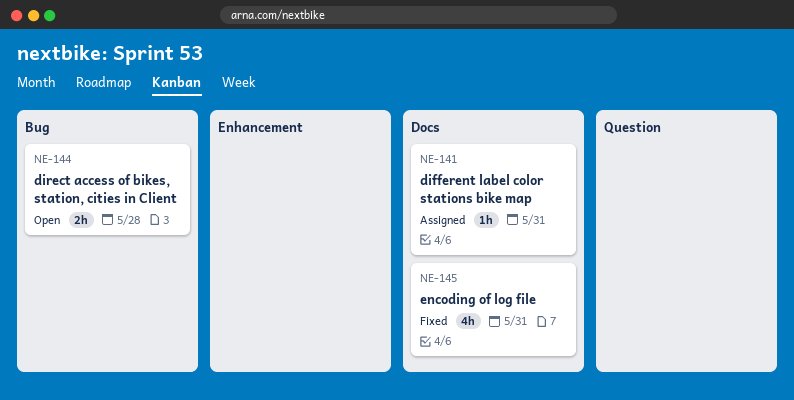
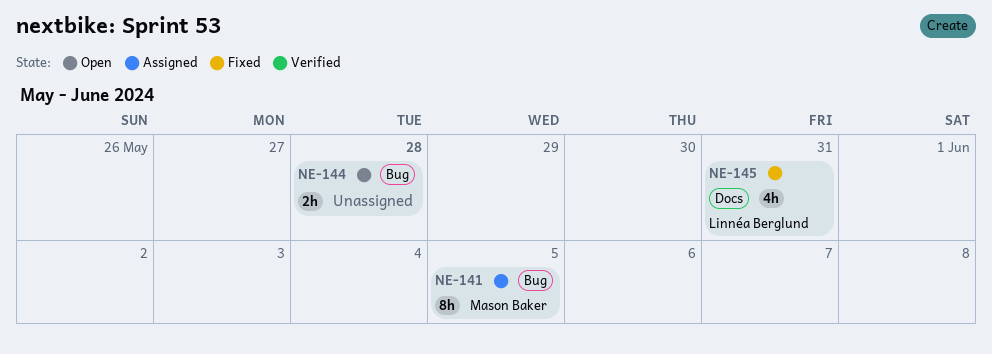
NE-141, label: Docs -> Bug
NE-141, estimate: 1h -> 8h
NE-141, due: May 31 -> Jun 5

